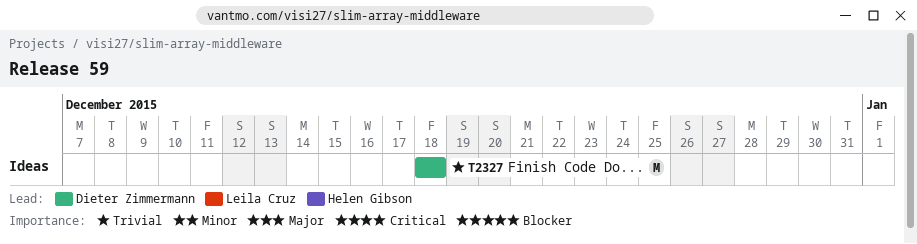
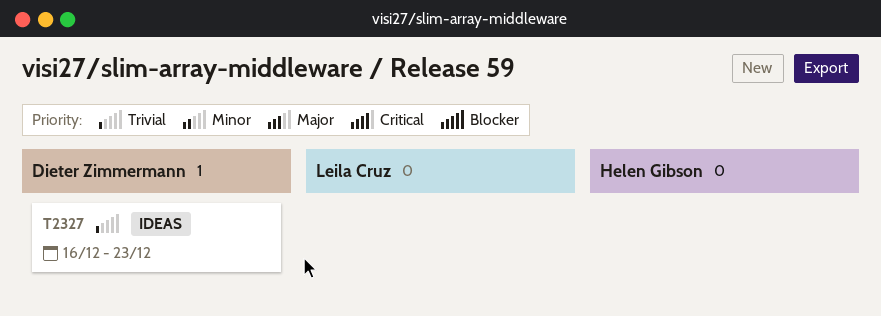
T2327, start: Dec 18 -> Dec 16
T2327, due: Dec 18 -> Dec 23

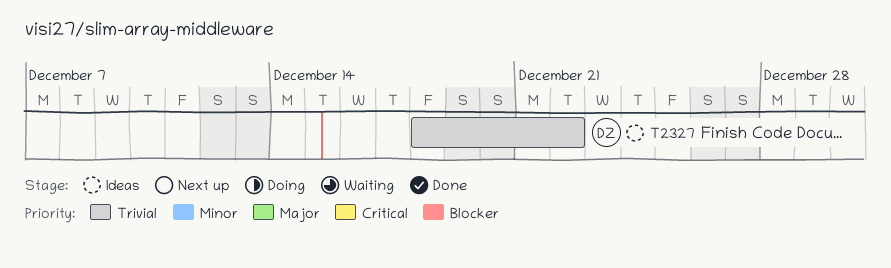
T2327, start: Dec 16 -> Dec 18
T2327, due: Dec 23 -> Dec 22

